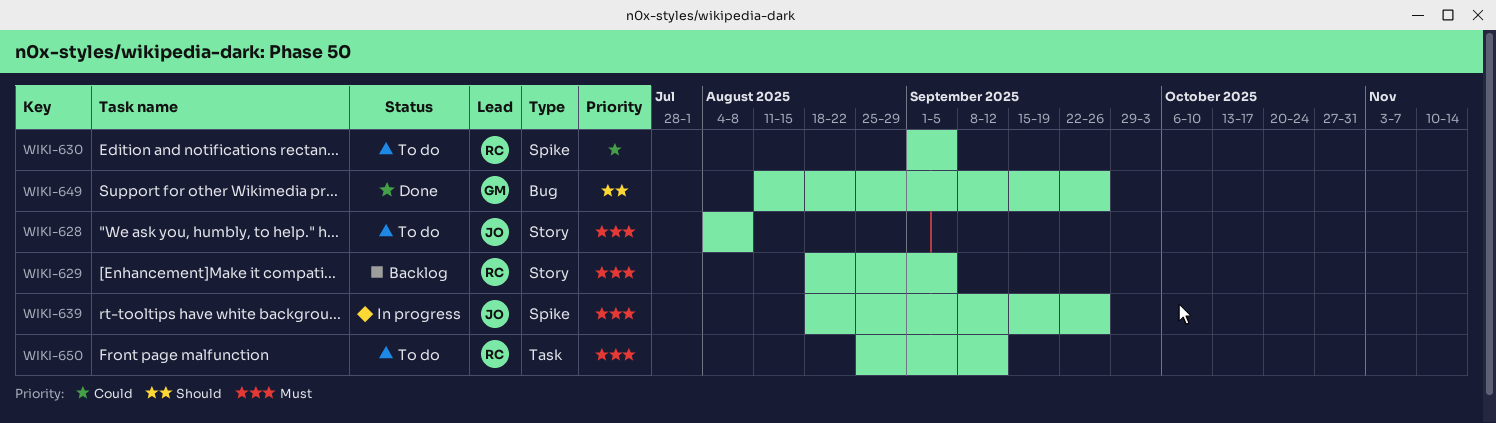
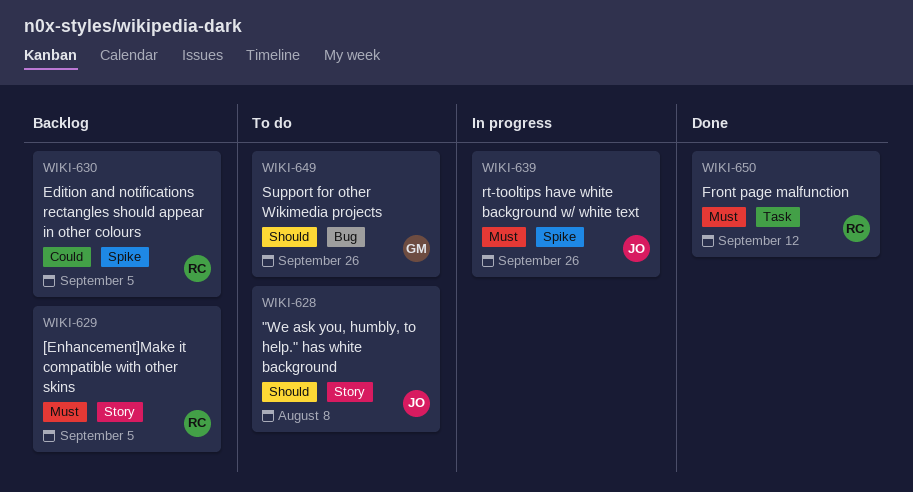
WIKI-628, priority: Must -> Should
WIKI-630, status: To do -> Backlog
WIKI-649, status: Done -> To do
WIKI-650, status: To do -> Done

